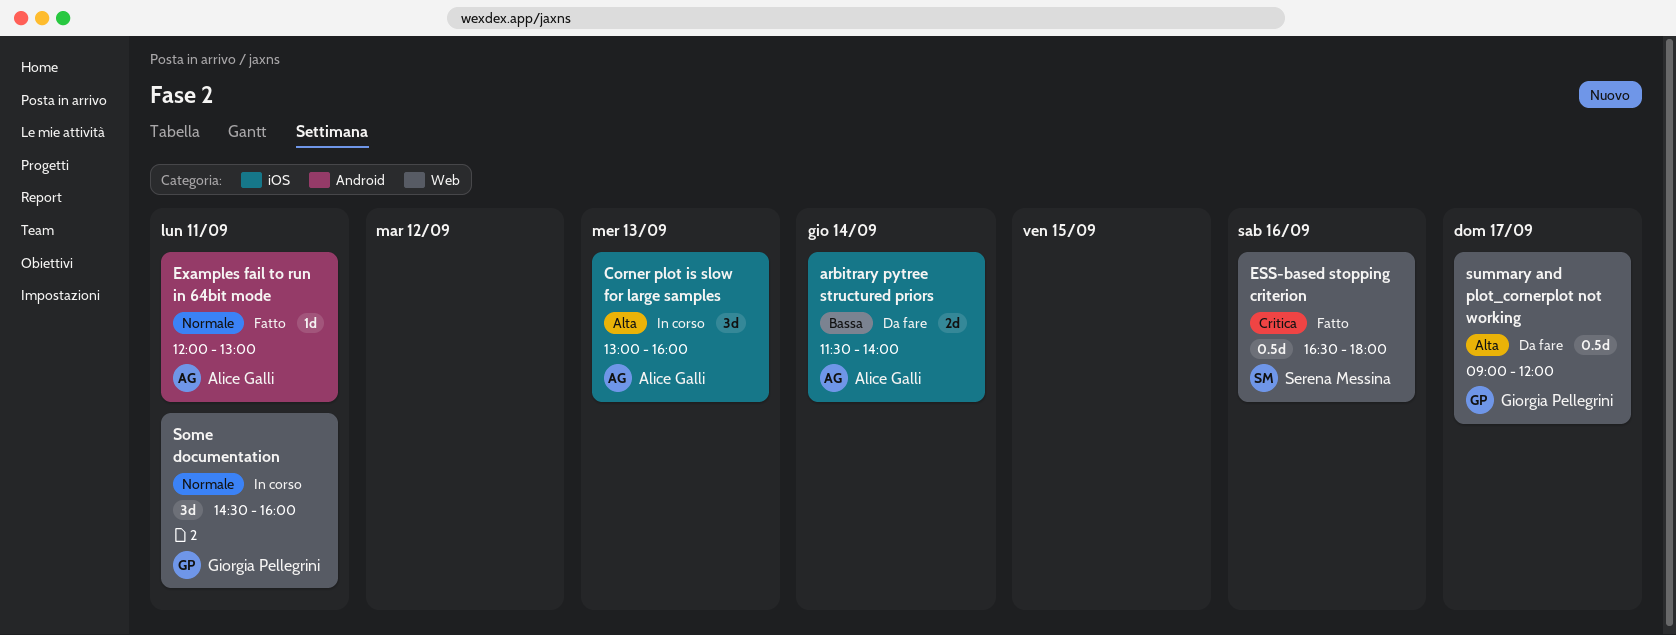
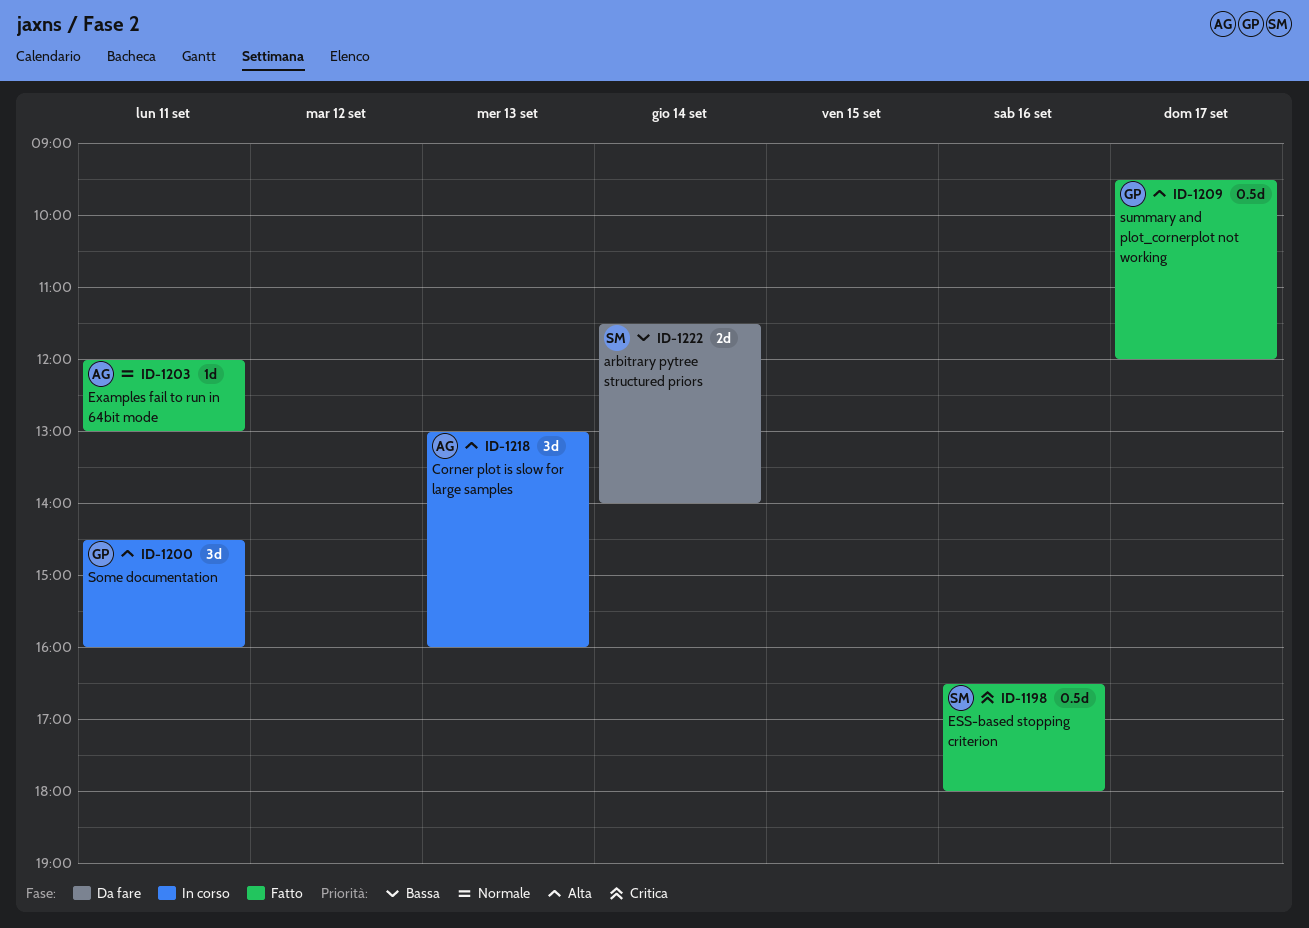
arbitrary pytree structured priors, owner: Alice Galli -> Serena Messina
Some documentation, priority: Normale -> Alta
summary and plot_cornerplot not working, status: Da fare -> Fatto
summary and plot_cornerplot not working, begins: 09:00 -> 09:30

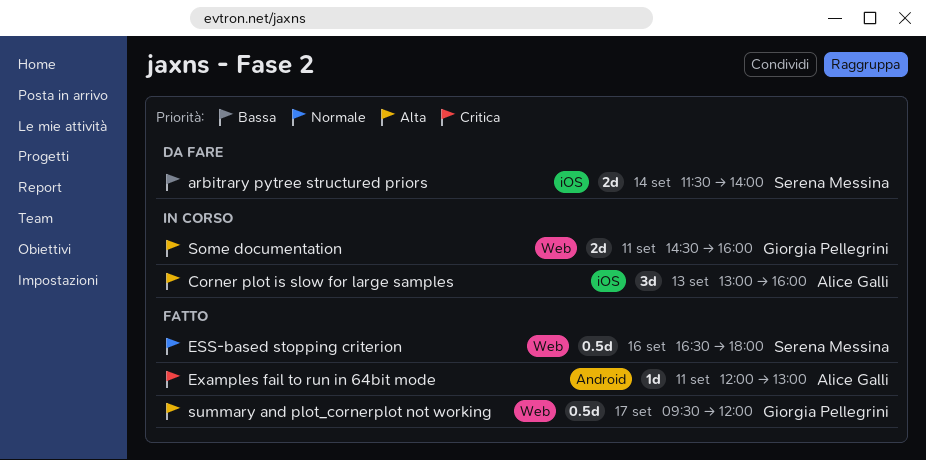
ESS-based stopping criterion, priority: Critica -> Normale
Examples fail to run in 64bit mode, priority: Normale -> Critica
Some documentation, estimate: 3d -> 2d

